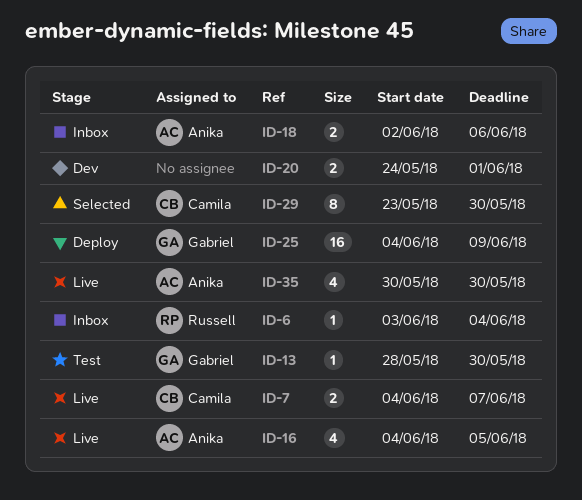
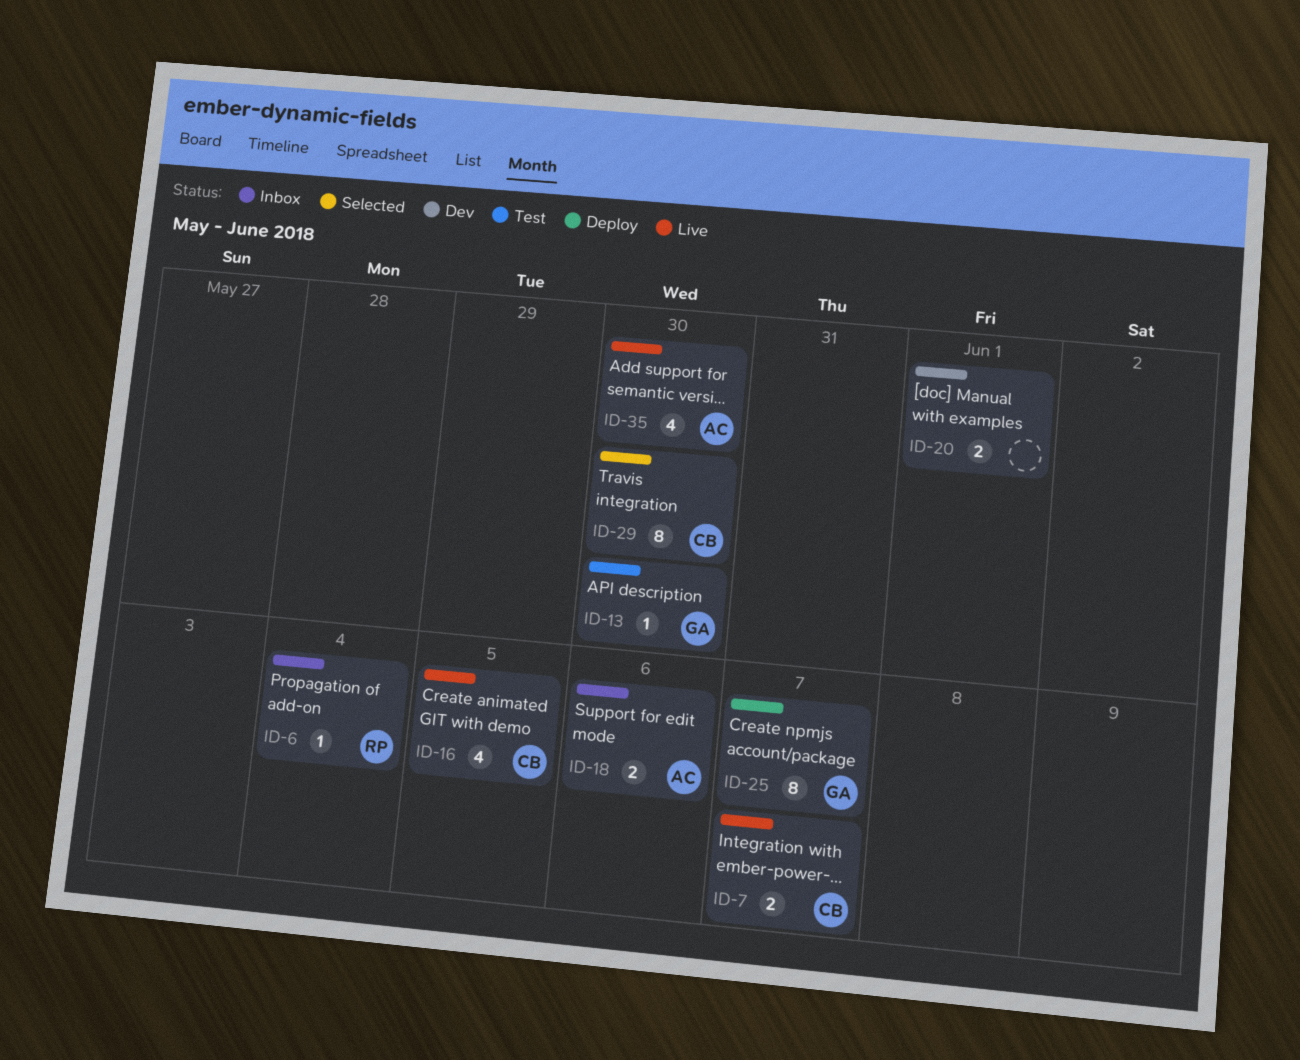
ID-16, owner: Anika -> Camila
ID-25, estimate: 16 -> 8
ID-25, due: Jun 9 -> Jun 7

